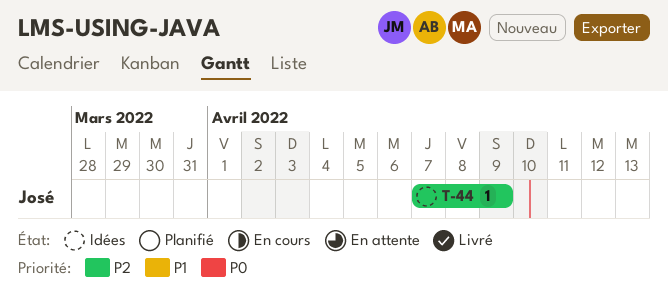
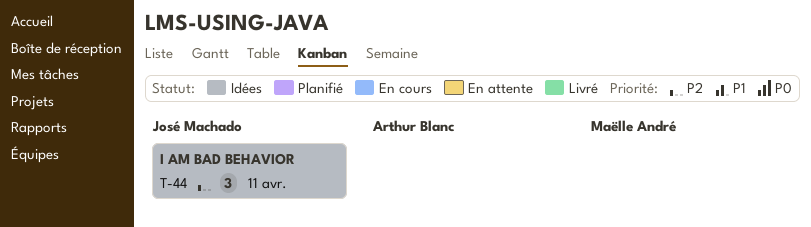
T-44, estimate: 1 -> 3
T-44, due: Apr 9 -> Apr 11

